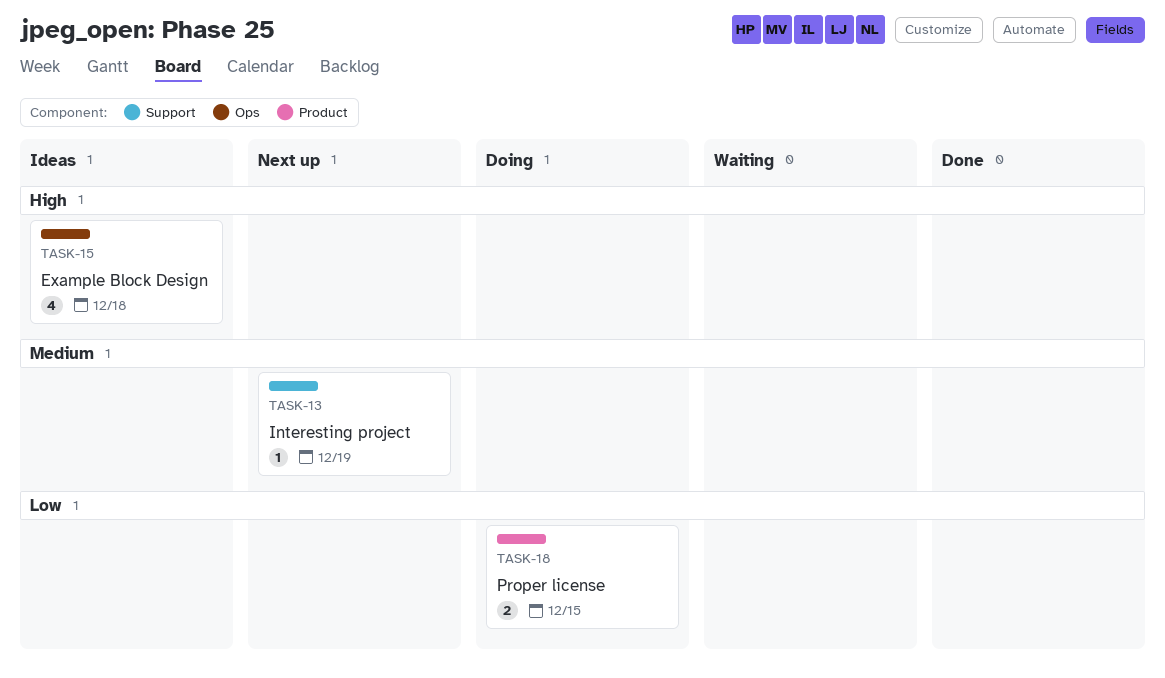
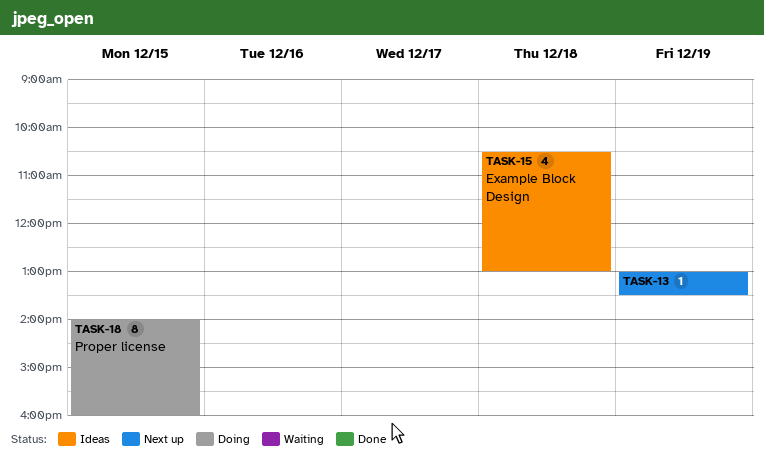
TASK-18, estimate: 2 -> 8

